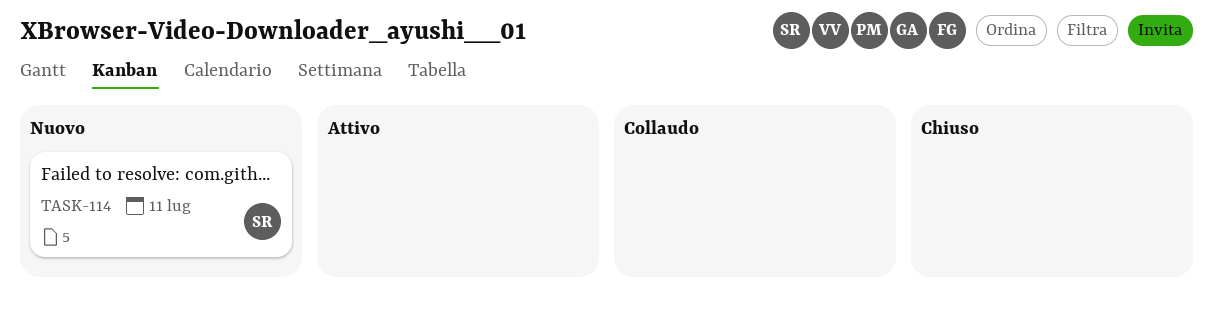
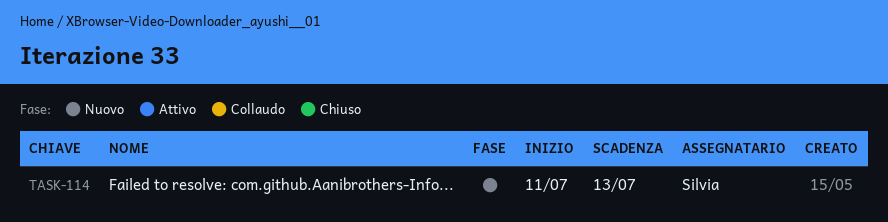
TASK-114, due: Jul 11 -> Jul 13

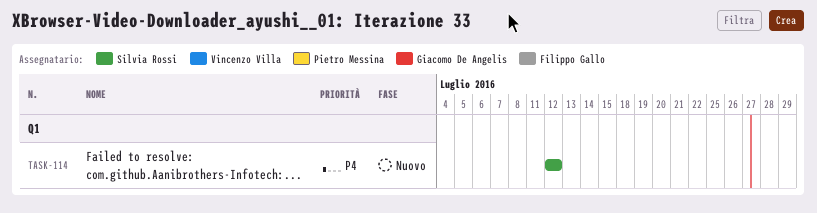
TASK-114, start: Jul 11 -> Jul 12
TASK-114, due: Jul 13 -> Jul 12

